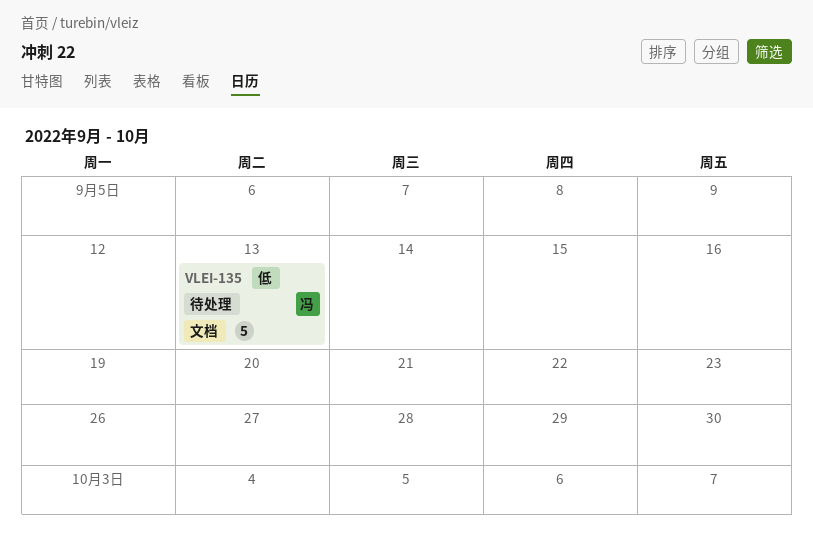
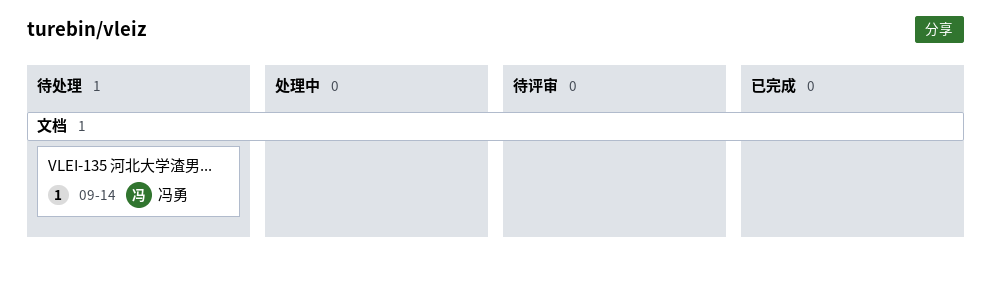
VLEI-135, estimate: 5 -> 1
VLEI-135, due: Sep 13 -> Sep 14

